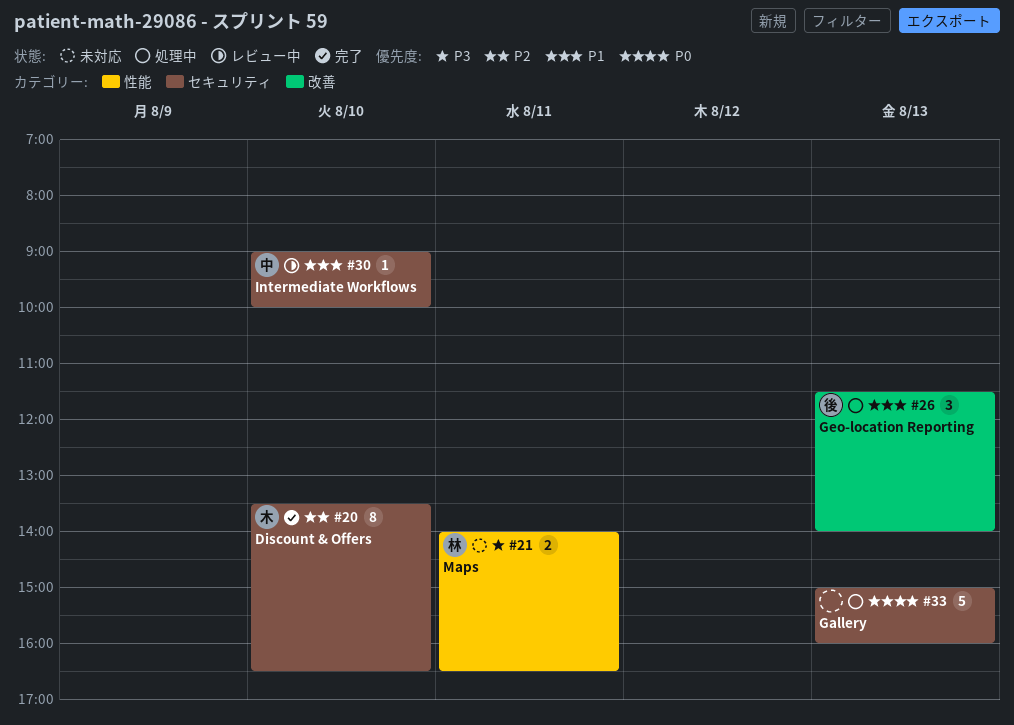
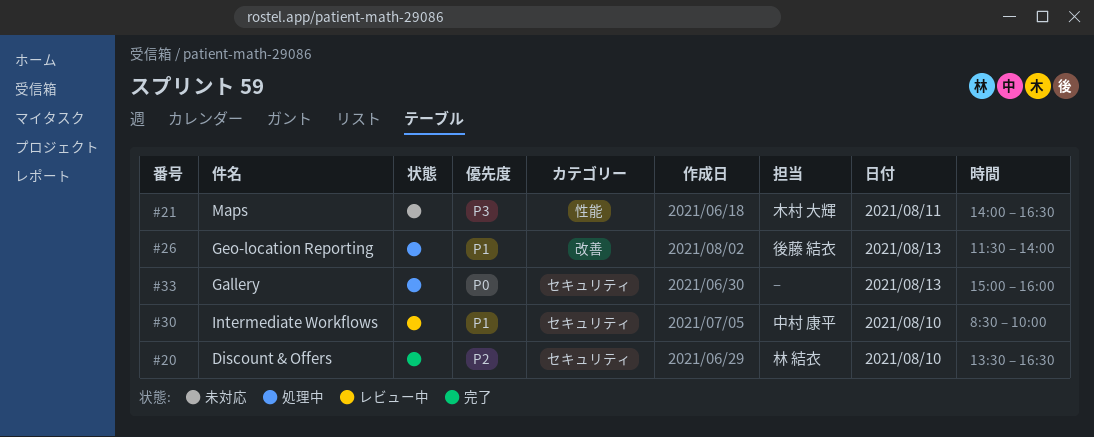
#20, owner: 木村 大輝 -> 林 結衣
#21, owner: 林 結衣 -> 木村 大輝
#30, begins: 09:00 -> 08:30

